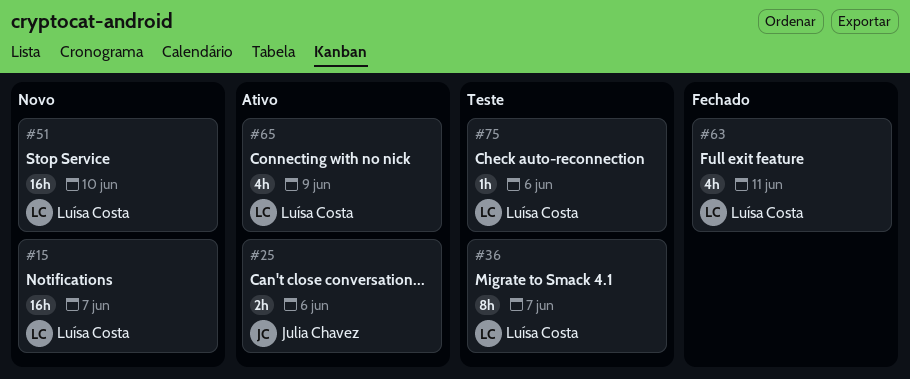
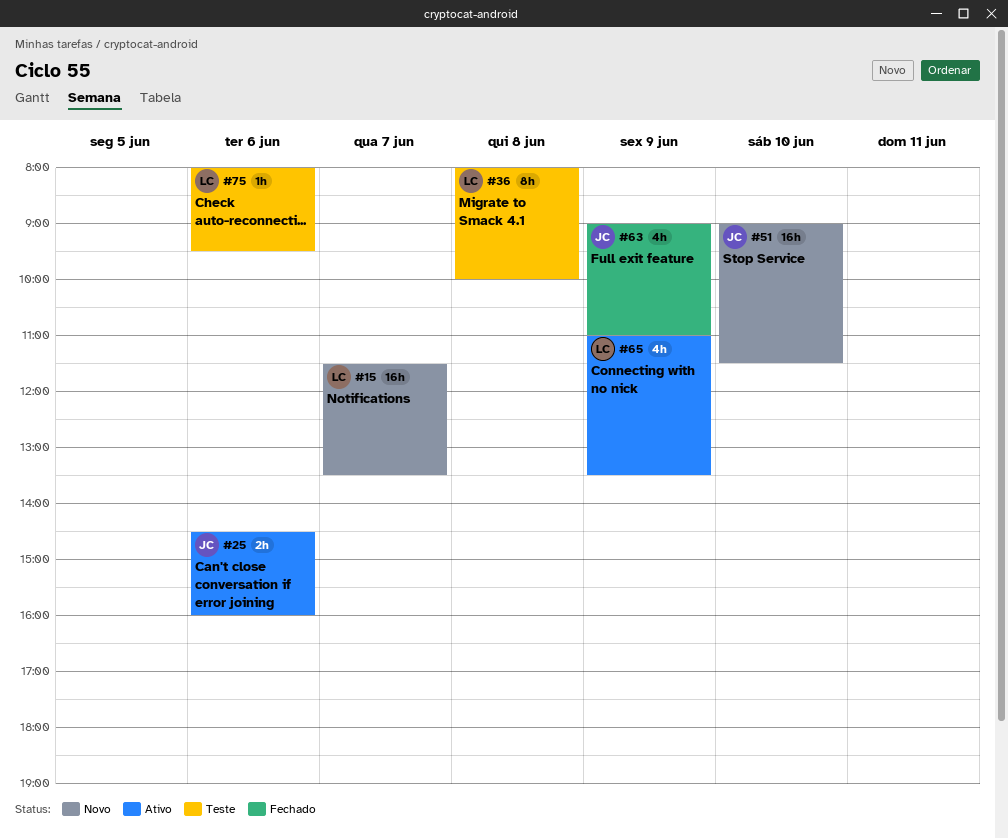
#36, day: Jun 7 -> Jun 8
#51, owner: Luísa Costa -> Julia Chavez
#63, owner: Luísa Costa -> Julia Chavez
#63, day: Jun 11 -> Jun 9

